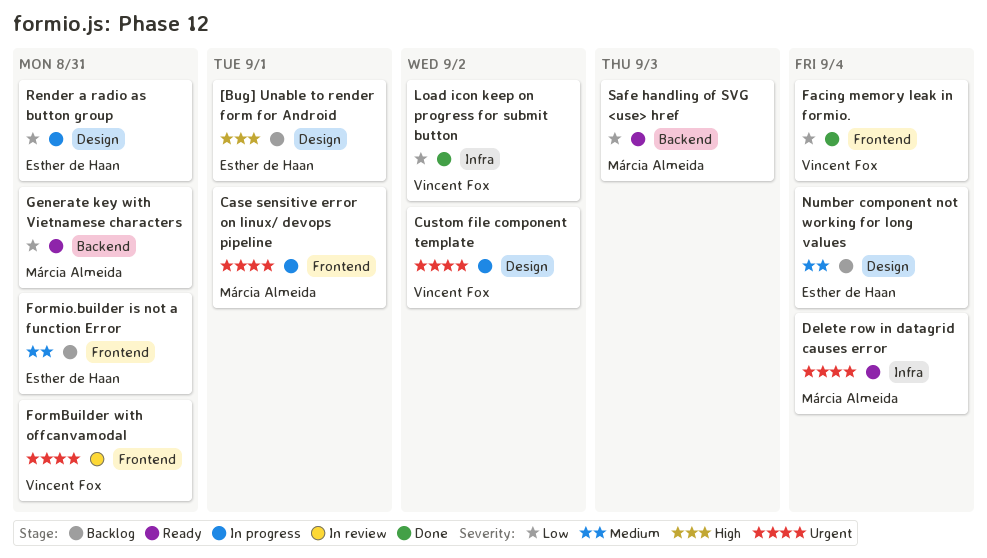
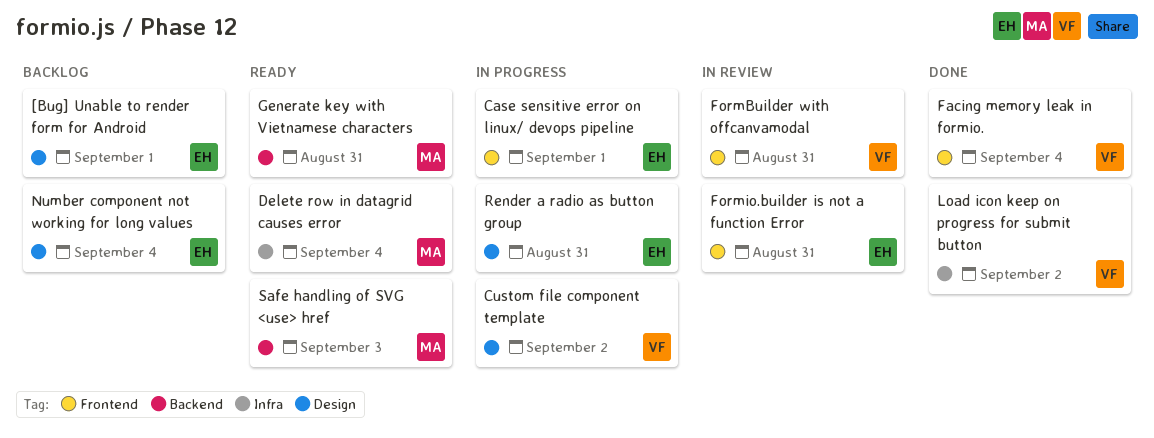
Case sensitive error on linux/ devops pipeline, owner: Márcia Almeida -> Esther de Haan
Formio.builder is not a function Error, status: Backlog -> In review

